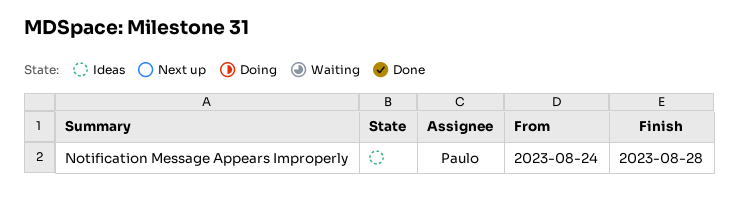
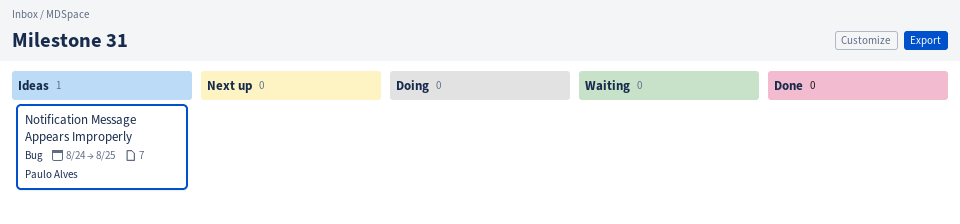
Notification Message Appears Improperly, due: Aug 28 -> Aug 25

